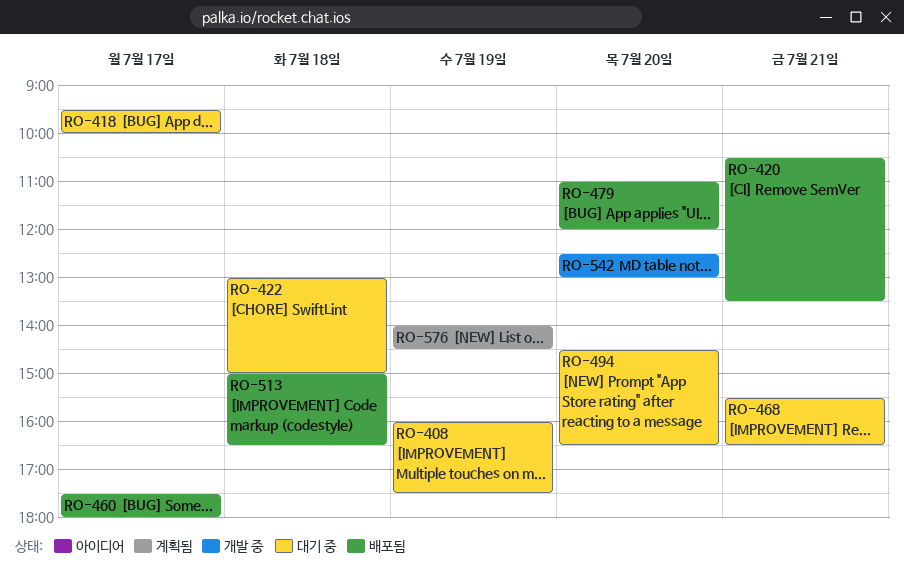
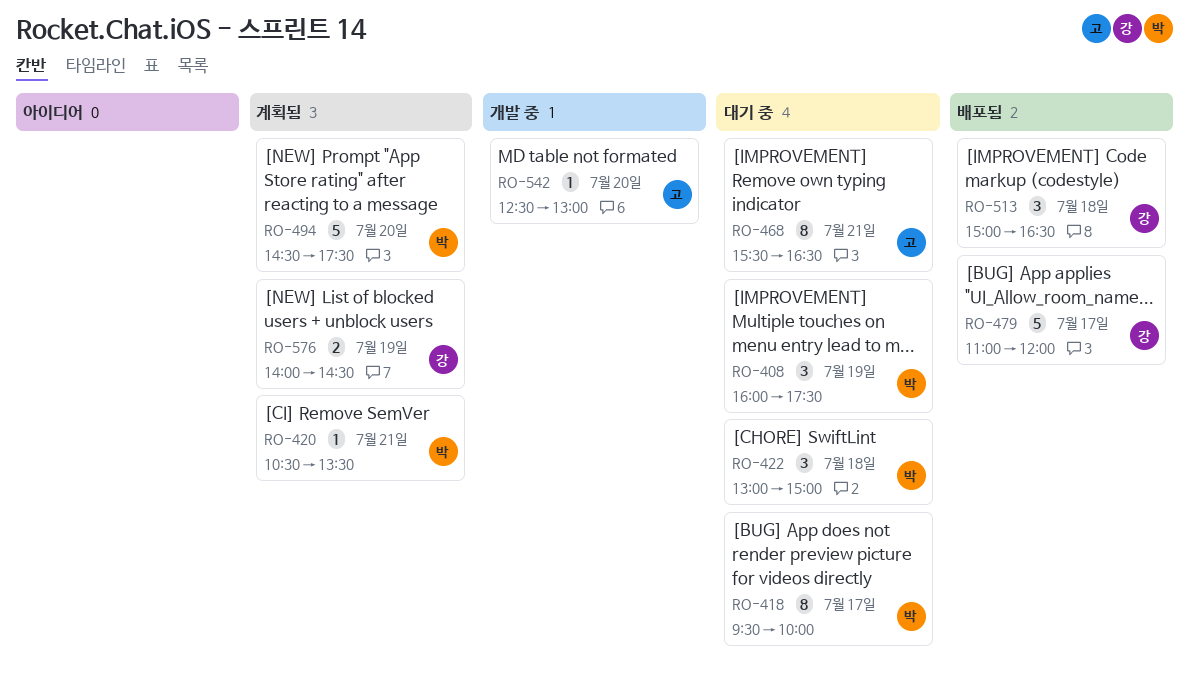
RO-420, status: 배포됨 -> 계획됨
RO-460: present -> none
RO-479, day: Jul 20 -> Jul 17
RO-494, status: 대기 중 -> 계획됨
RO-494, ends: 16:30 -> 17:30

